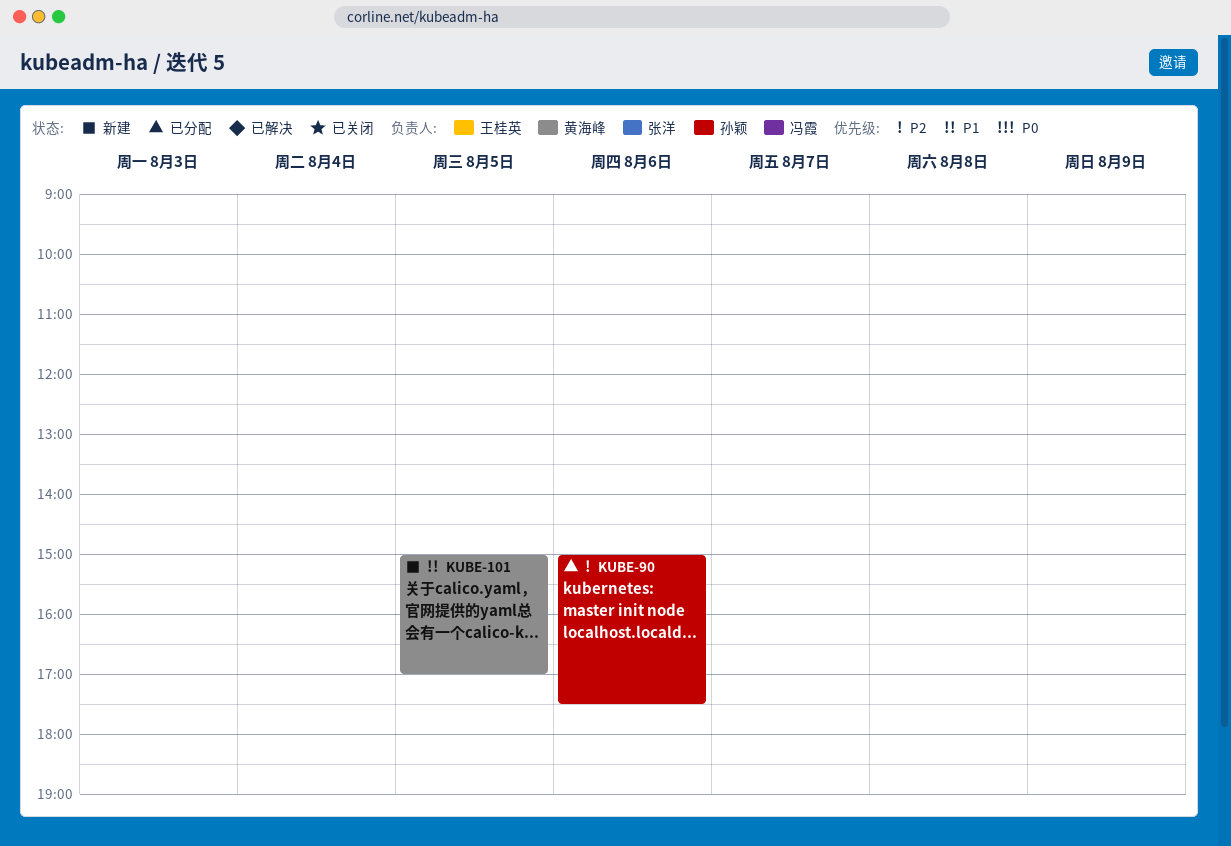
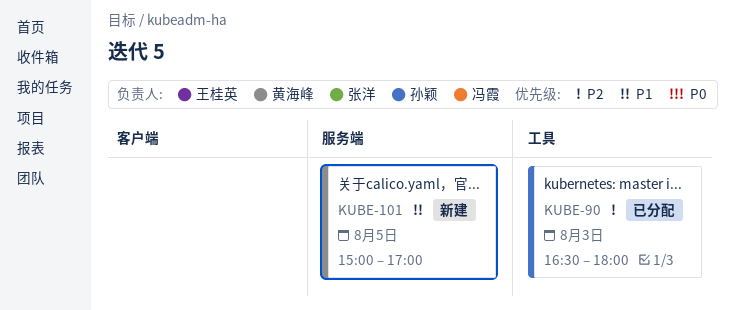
KUBE-90, day: Aug 6 -> Aug 3
KUBE-90, begins: 15:00 -> 16:30
KUBE-90, ends: 17:30 -> 18:00

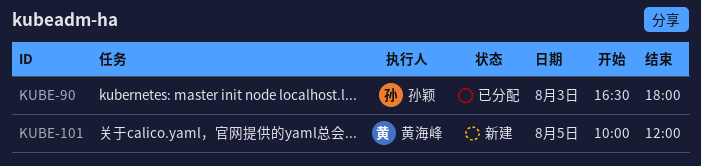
KUBE-101, begins: 15:00 -> 10:00
KUBE-101, ends: 17:00 -> 12:00

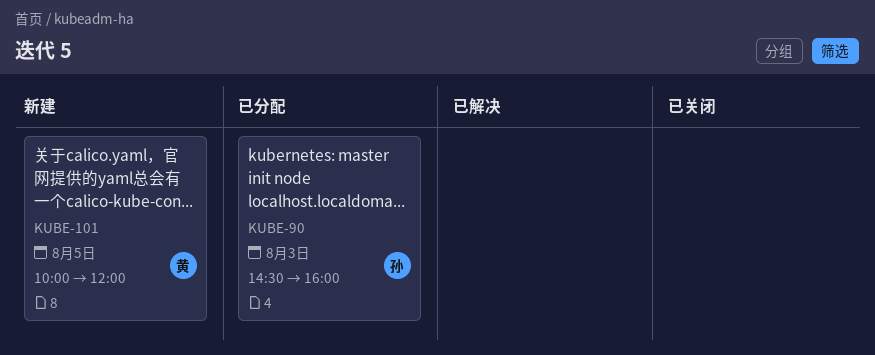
KUBE-90, begins: 16:30 -> 14:30
KUBE-90, ends: 18:00 -> 16:00

